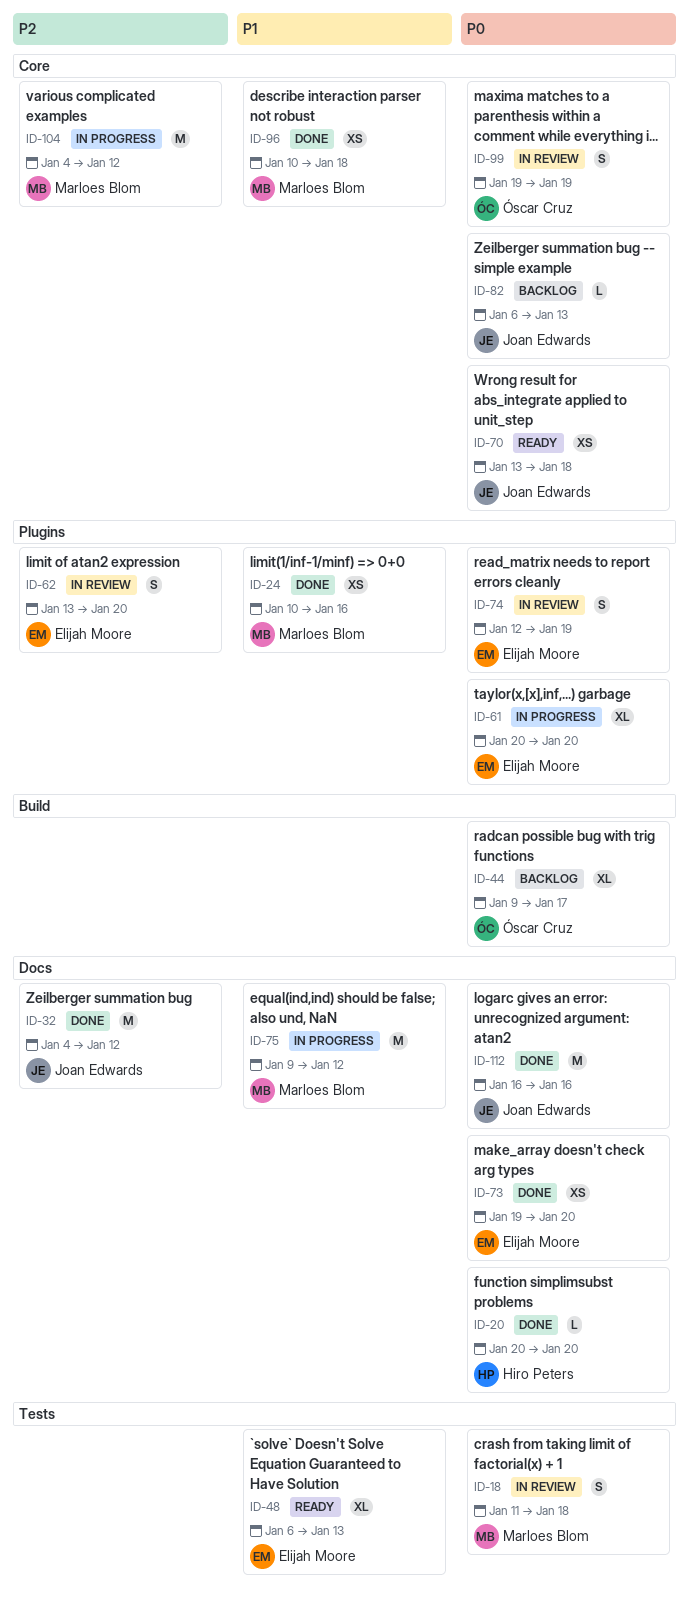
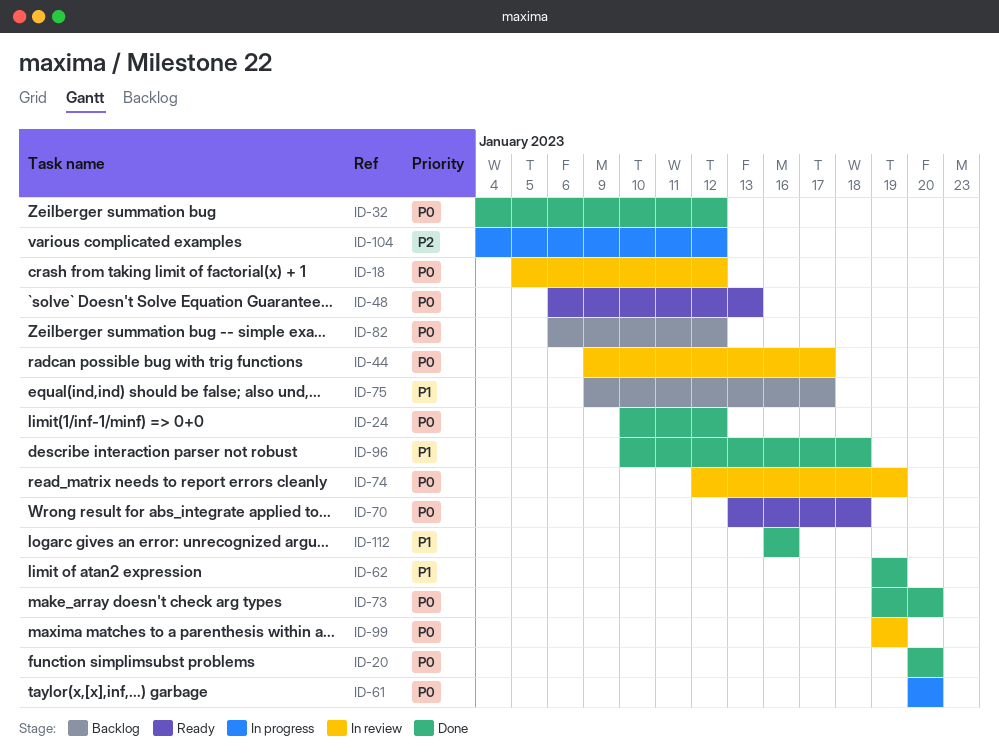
ID-18, start: Jan 11 -> Jan 5
ID-18, due: Jan 18 -> Jan 12
ID-24, priority: P1 -> P0
ID-24, due: Jan 16 -> Jan 12
ID-32, priority: P2 -> P0
ID-44, status: Backlog -> In review
ID-48, priority: P1 -> P0
ID-62, status: In review -> Done
ID-62, priority: P2 -> P1
ID-62, start: Jan 13 -> Jan 19
ID-62, due: Jan 20 -> Jan 19
ID-75, status: In progress -> Backlog
ID-75, due: Jan 12 -> Jan 17
ID-82, due: Jan 13 -> Jan 12
ID-112, priority: P0 -> P1

